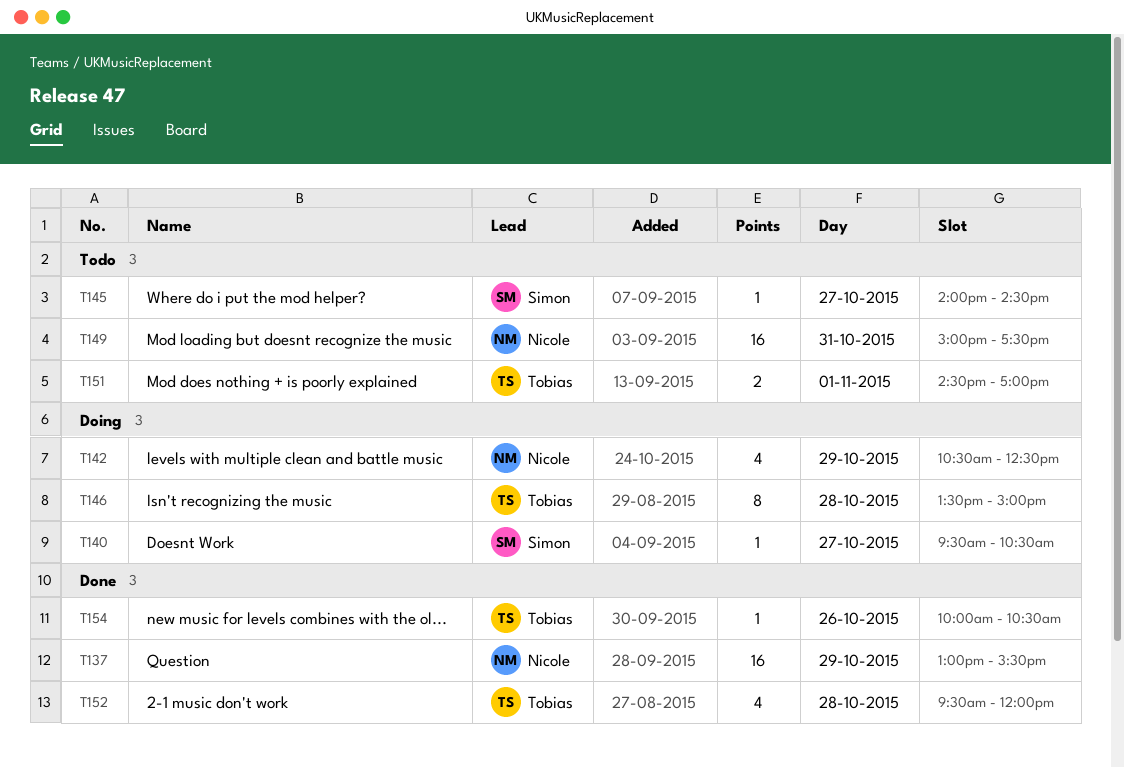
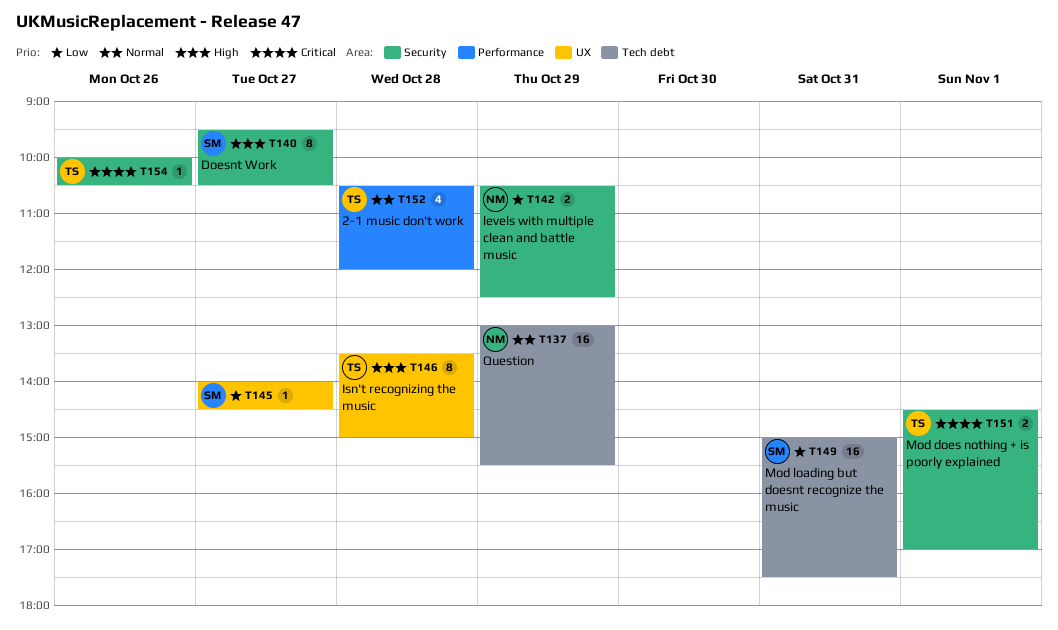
T140, estimate: 1 -> 8
T142, estimate: 4 -> 2
T149, owner: Nicole -> Simon
T152, begins: 09:30 -> 10:30

